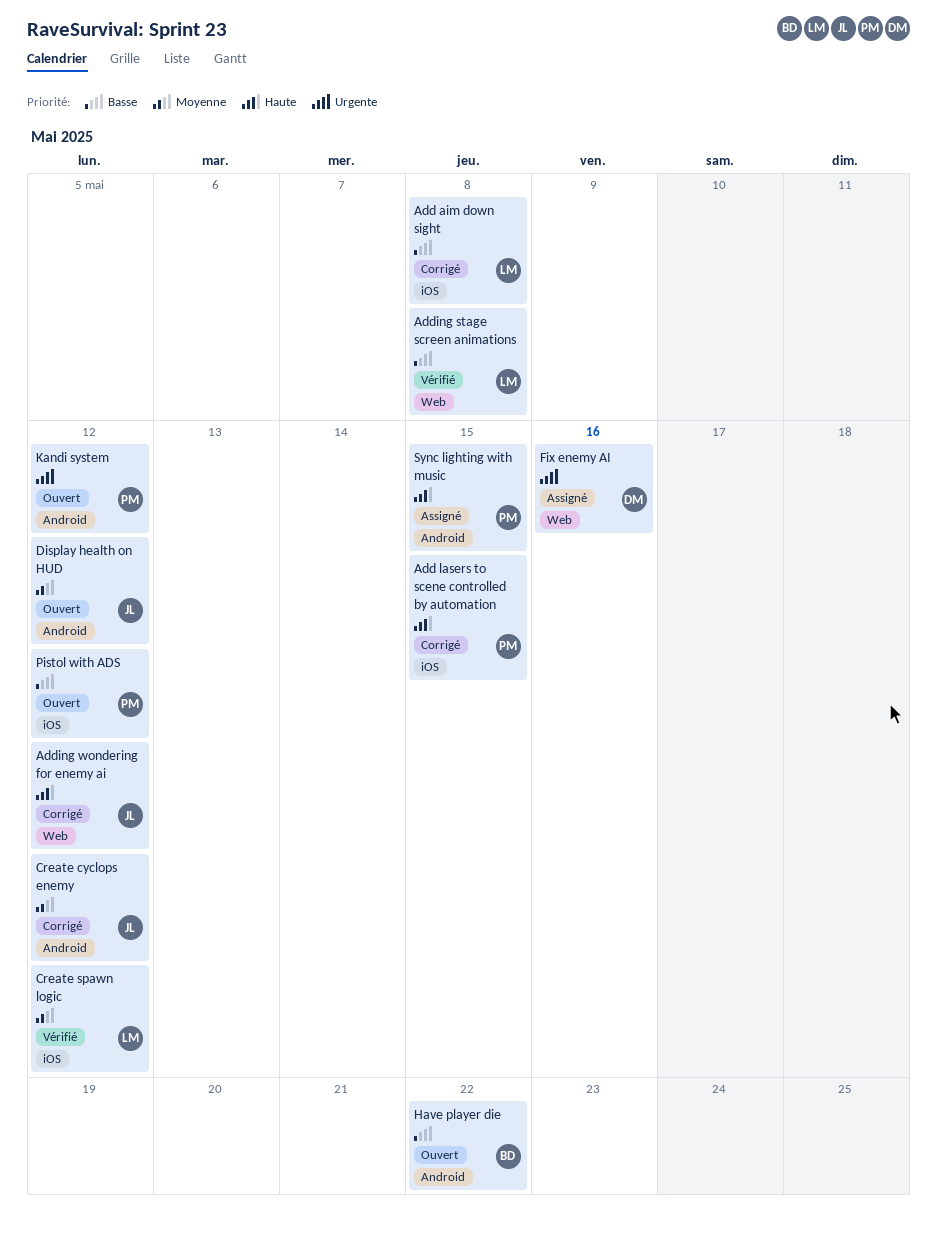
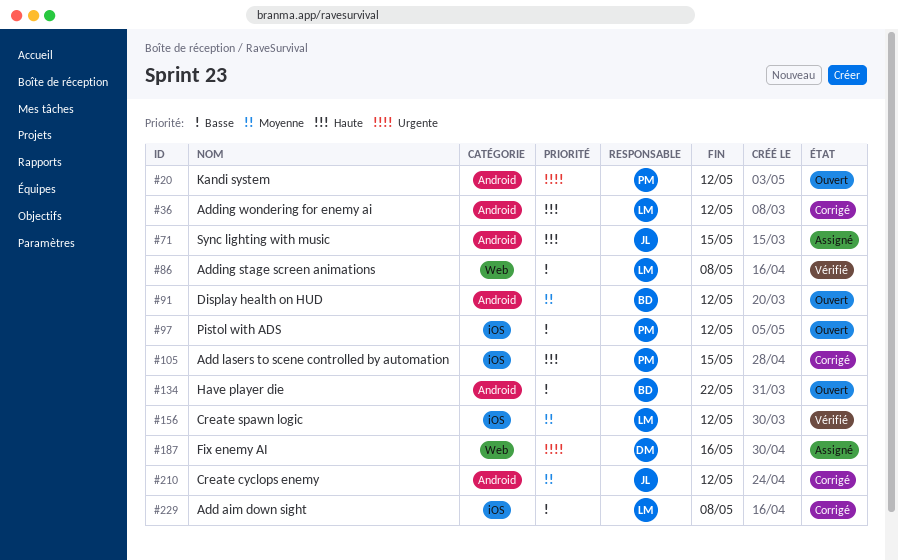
Adding wondering for enemy ai, owner: JL -> LM
Adding wondering for enemy ai, label: Web -> Android
Display health on HUD, owner: JL -> BD
Sync lighting with music, owner: PM -> JL

